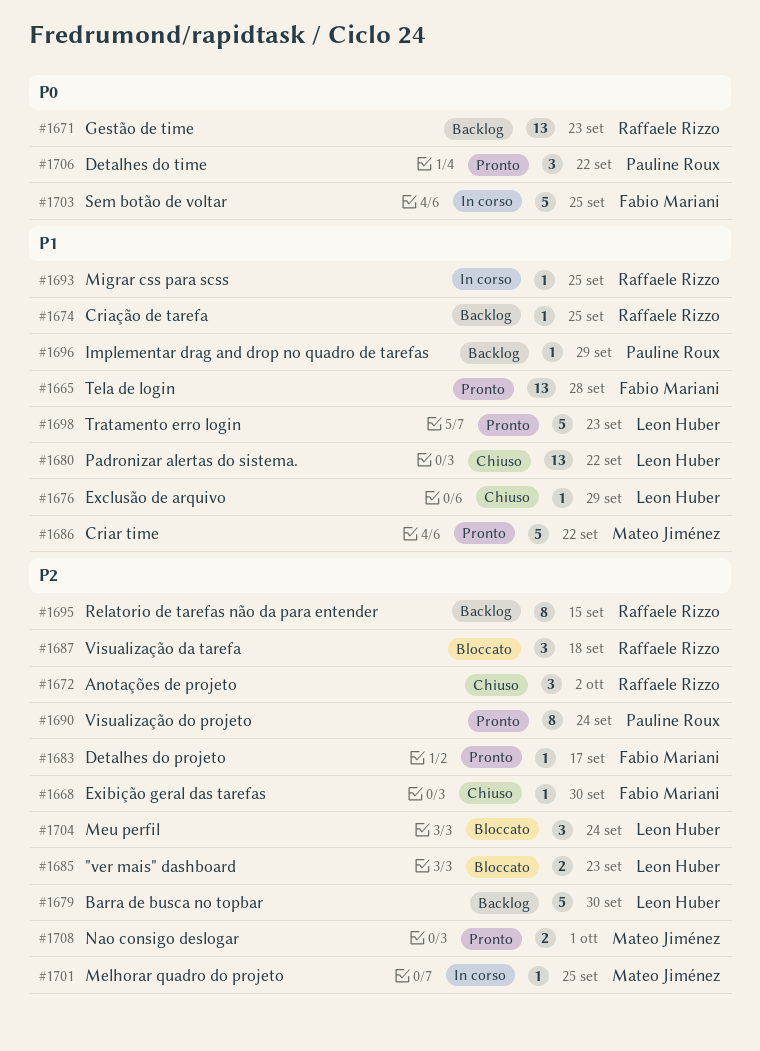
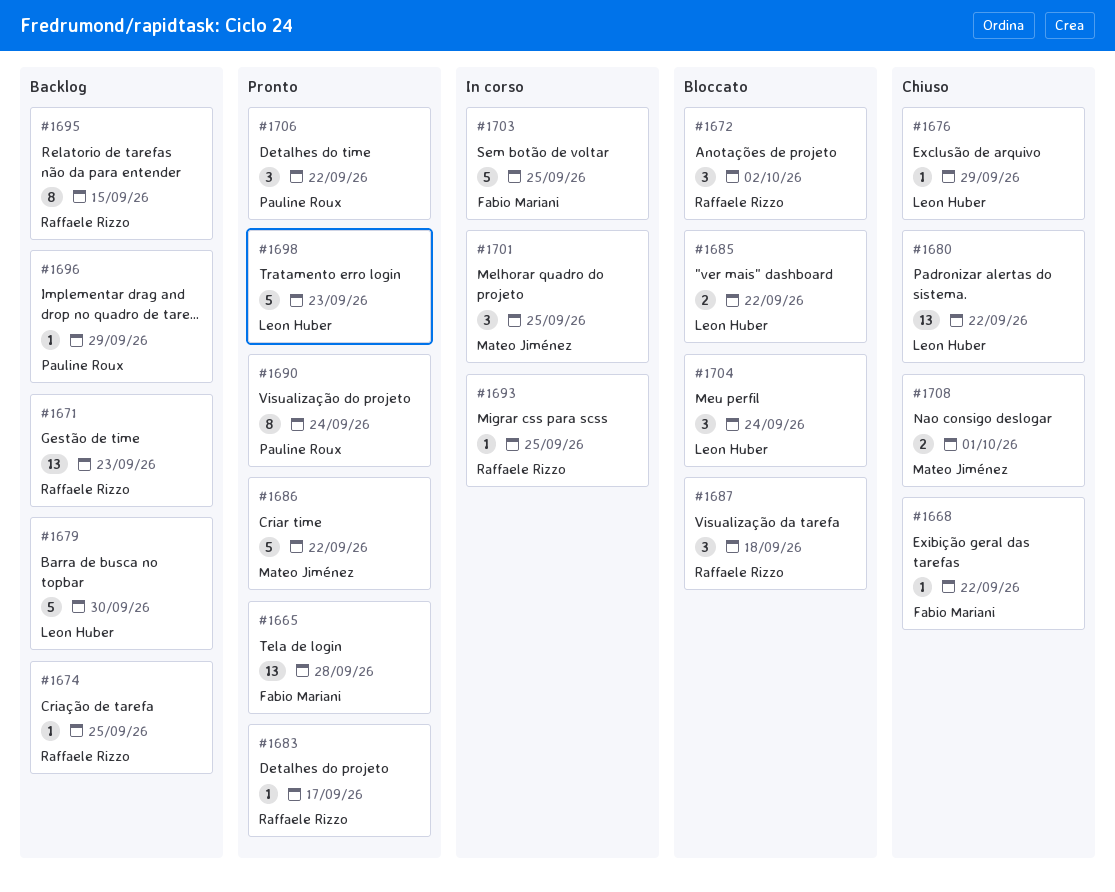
#1668, due: Sep 30 -> Sep 22
#1672, status: Chiuso -> Bloccato
#1683, owner: Fabio Mariani -> Raffaele Rizzo
#1685, due: Sep 23 -> Sep 22
#1701, estimate: 1 -> 3
#1708, status: Pronto -> Chiuso

